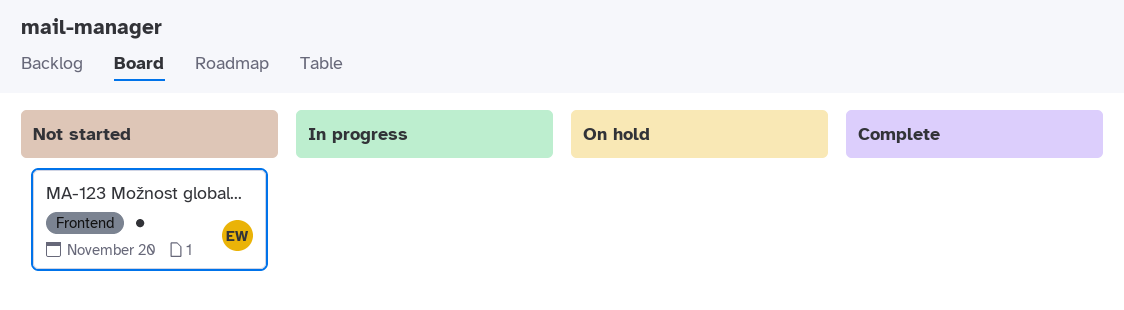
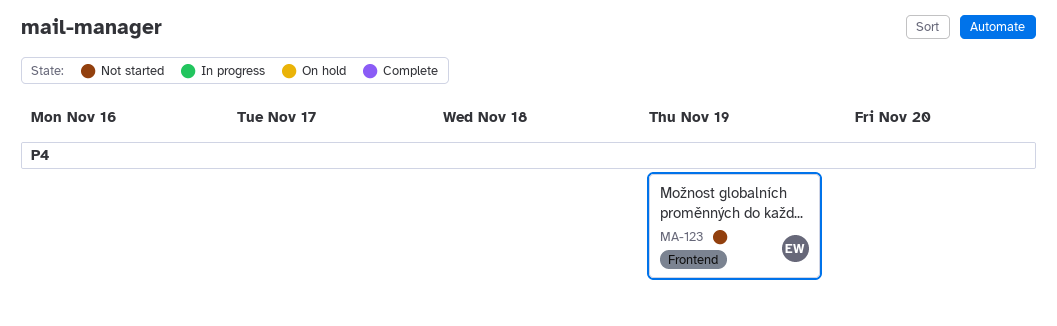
MA-123, due: Nov 20 -> Nov 19

